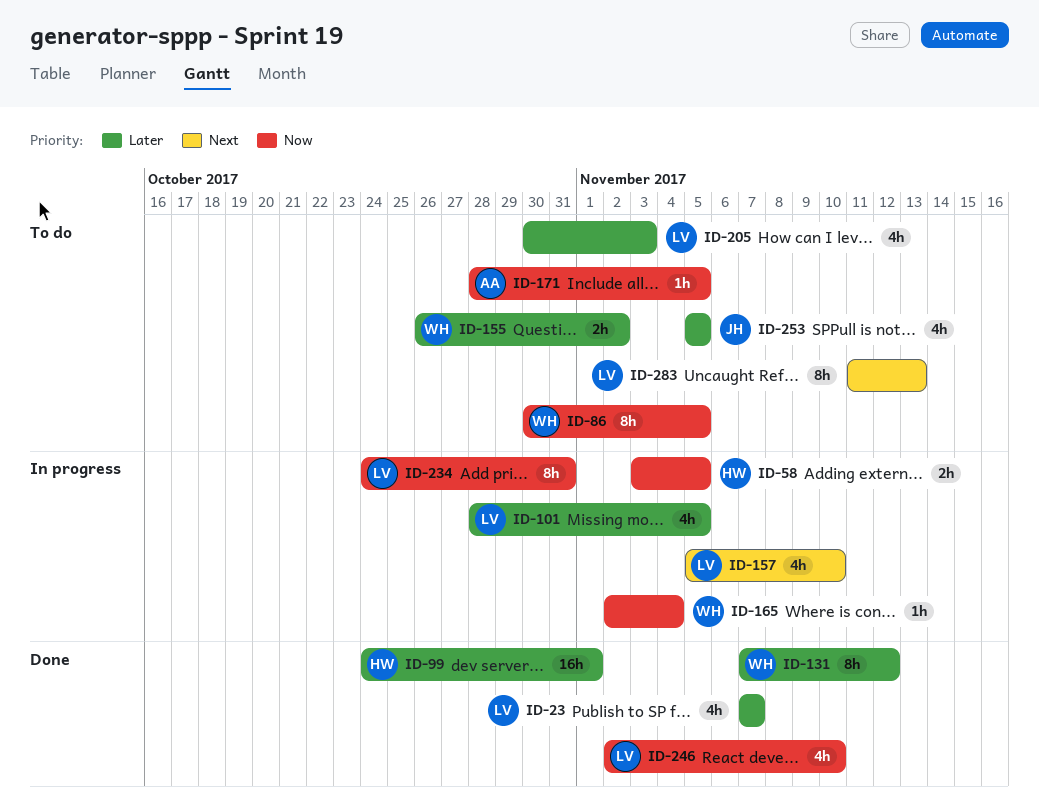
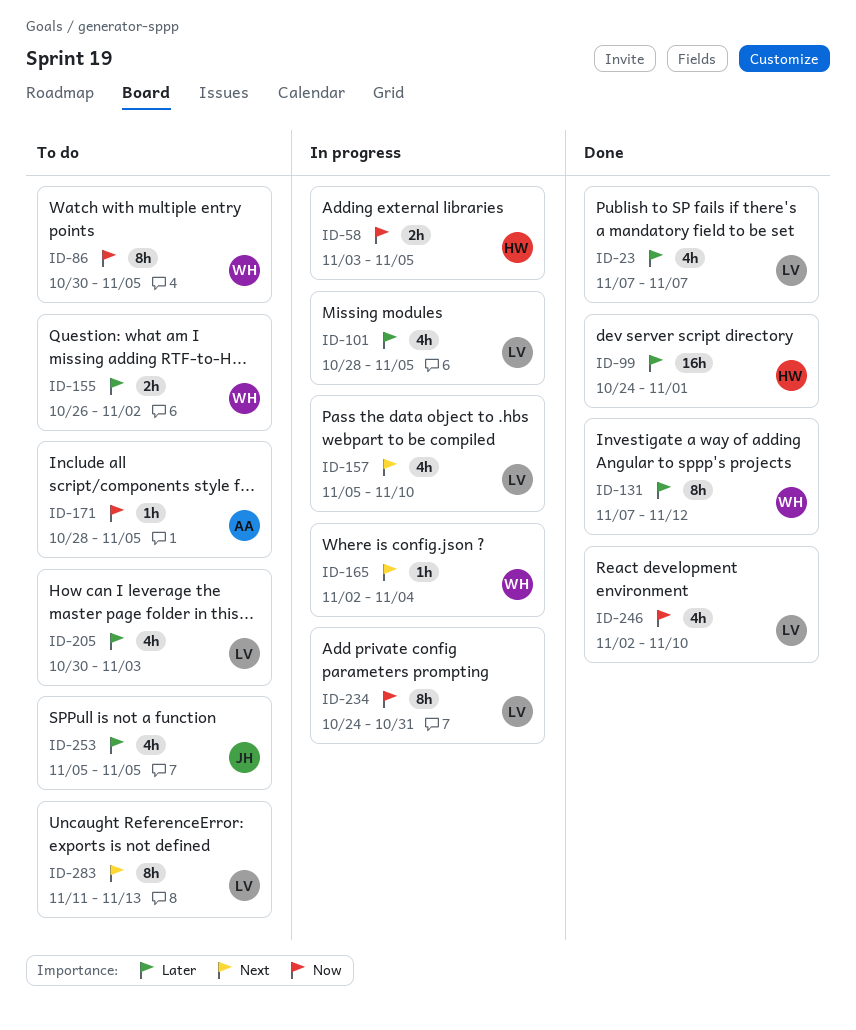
ID-165, priority: Now -> Next

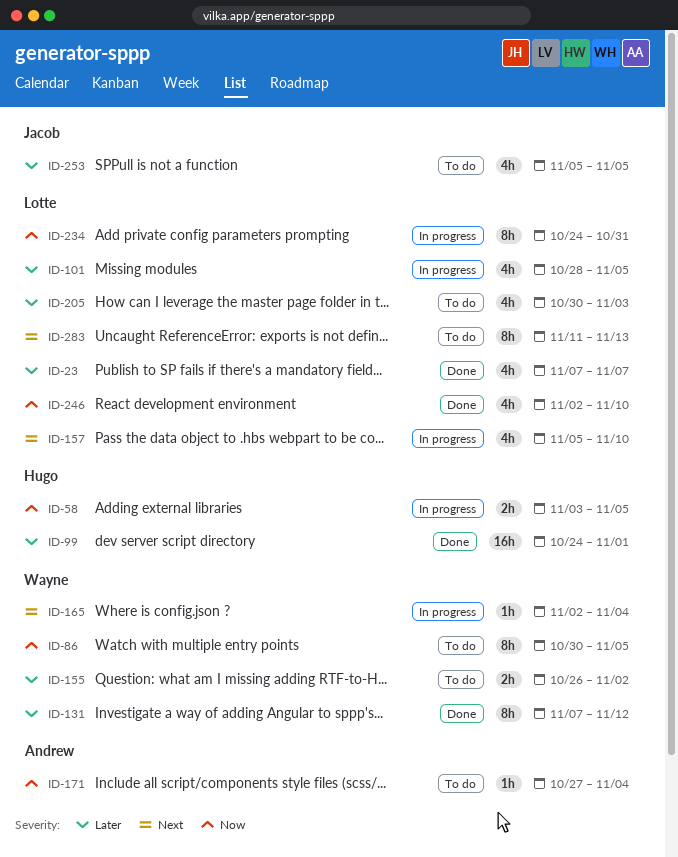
ID-171, start: Oct 28 -> Oct 27
ID-171, due: Nov 5 -> Nov 4

